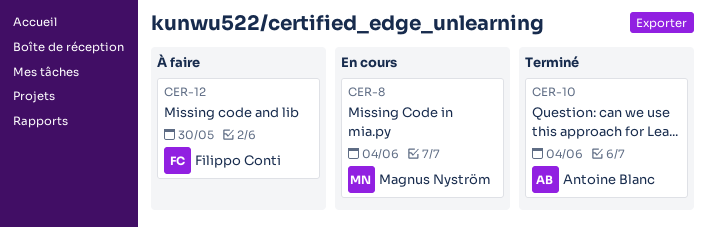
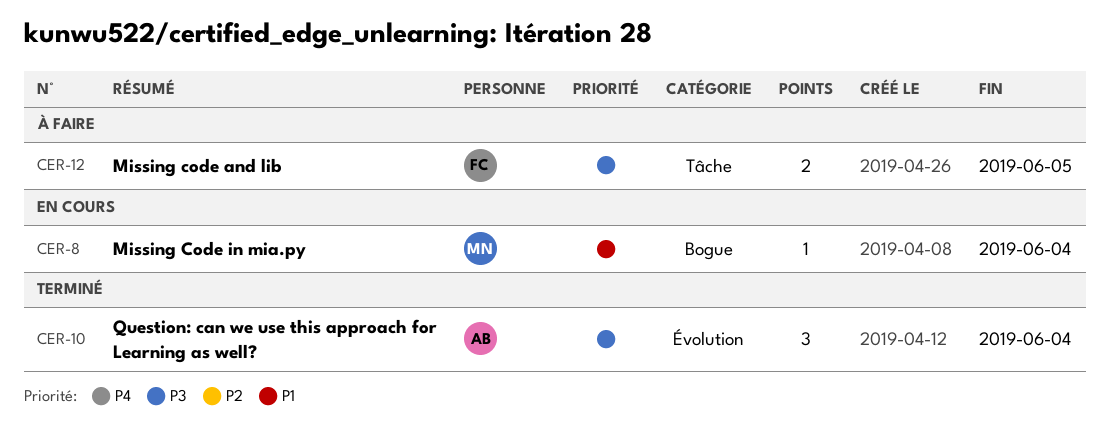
CER-12, due: May 30 -> Jun 5

